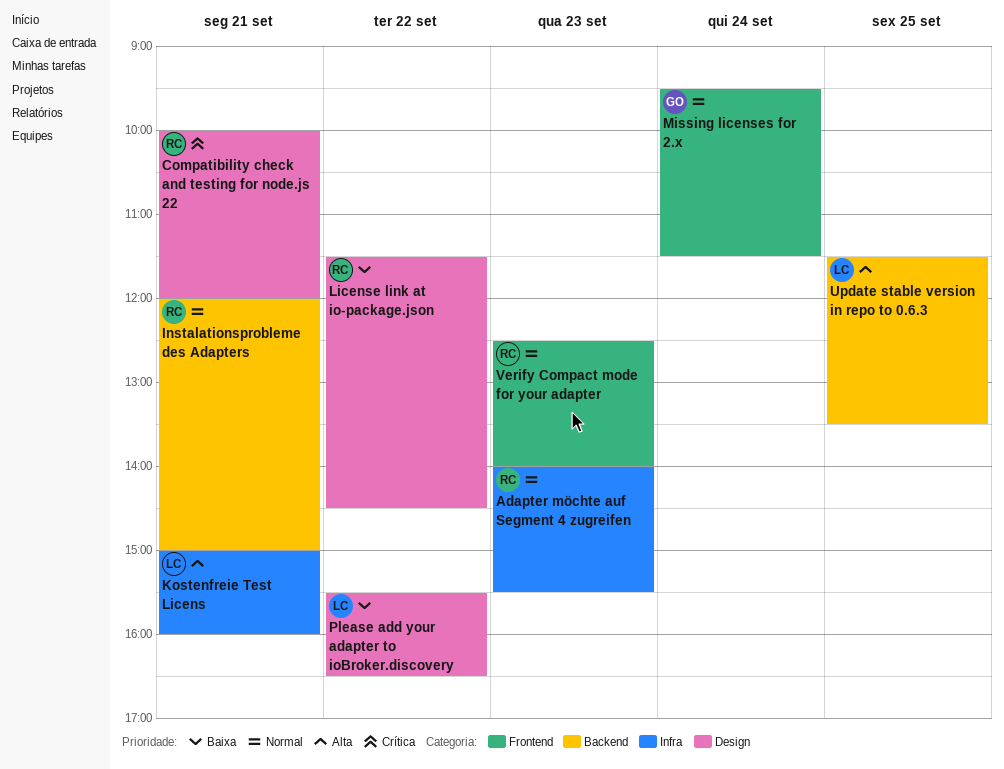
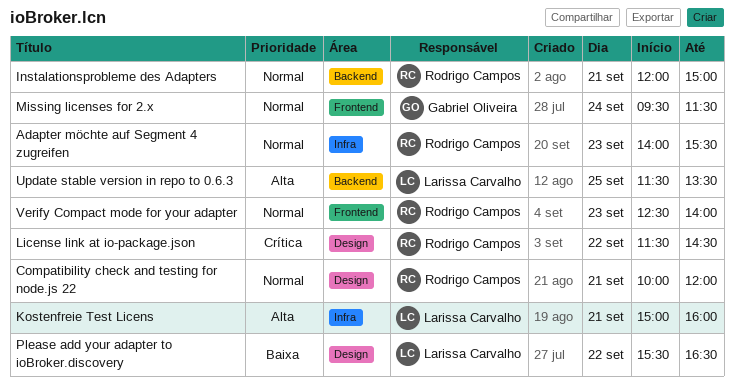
Compatibility check and testing for node.js 22, priority: Crítica -> Normal
License link at io-package.json, priority: Baixa -> Crítica

